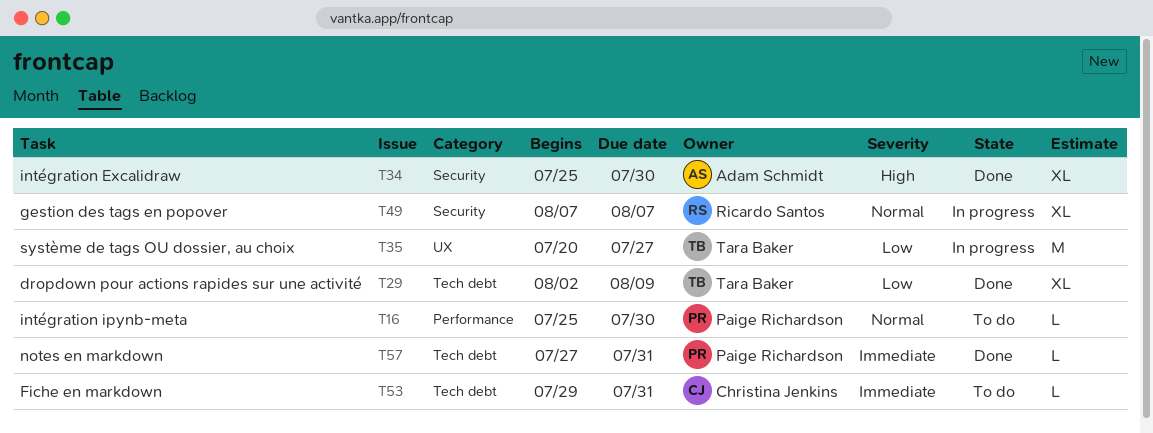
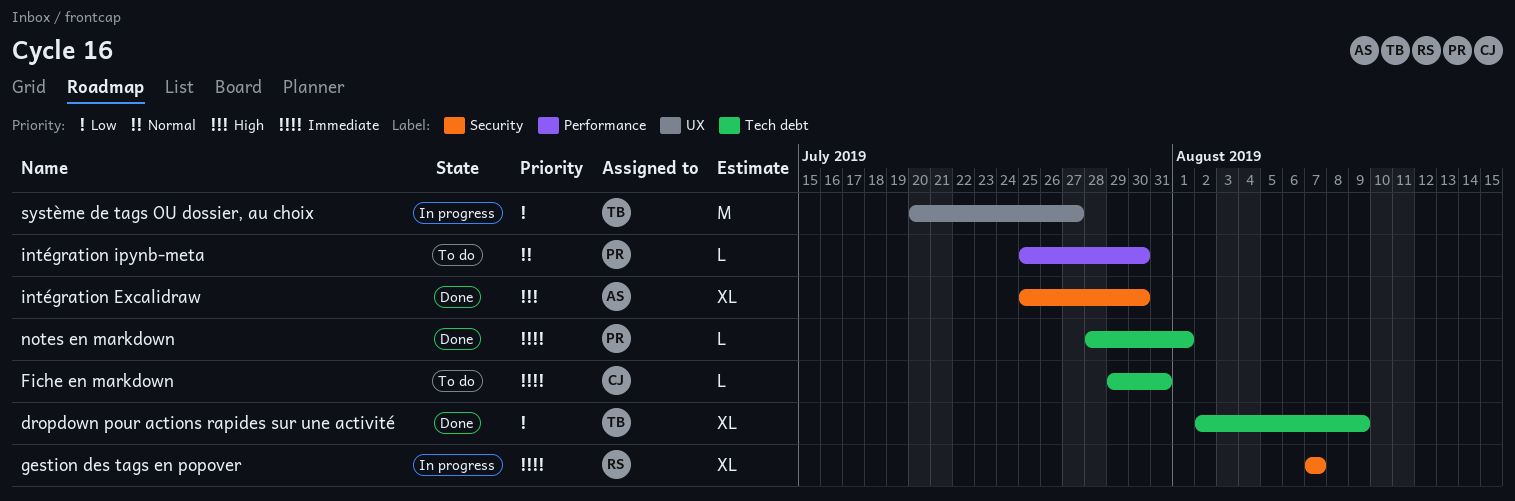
gestion des tags en popover, priority: Normal -> Immediate
notes en markdown, start: Jul 27 -> Jul 28
notes en markdown, due: Jul 31 -> Aug 1

